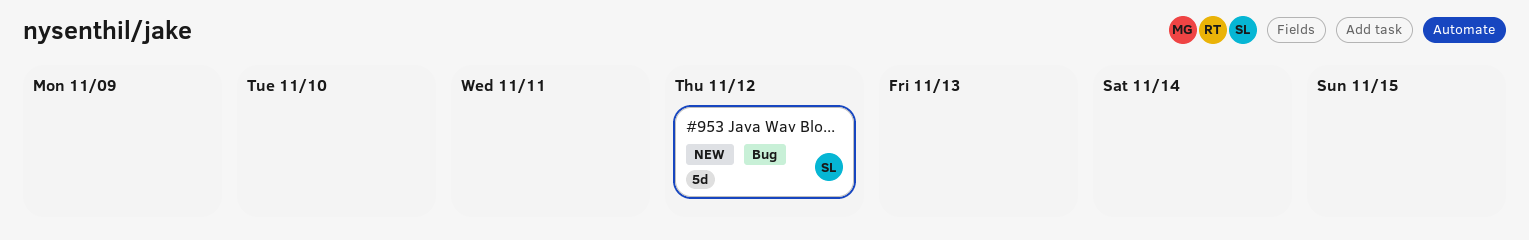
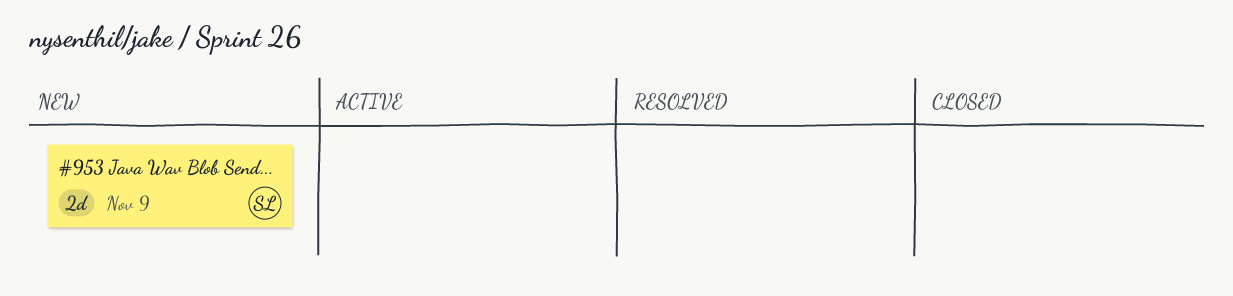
#953, estimate: 5d -> 2d
#953, due: Nov 12 -> Nov 9

